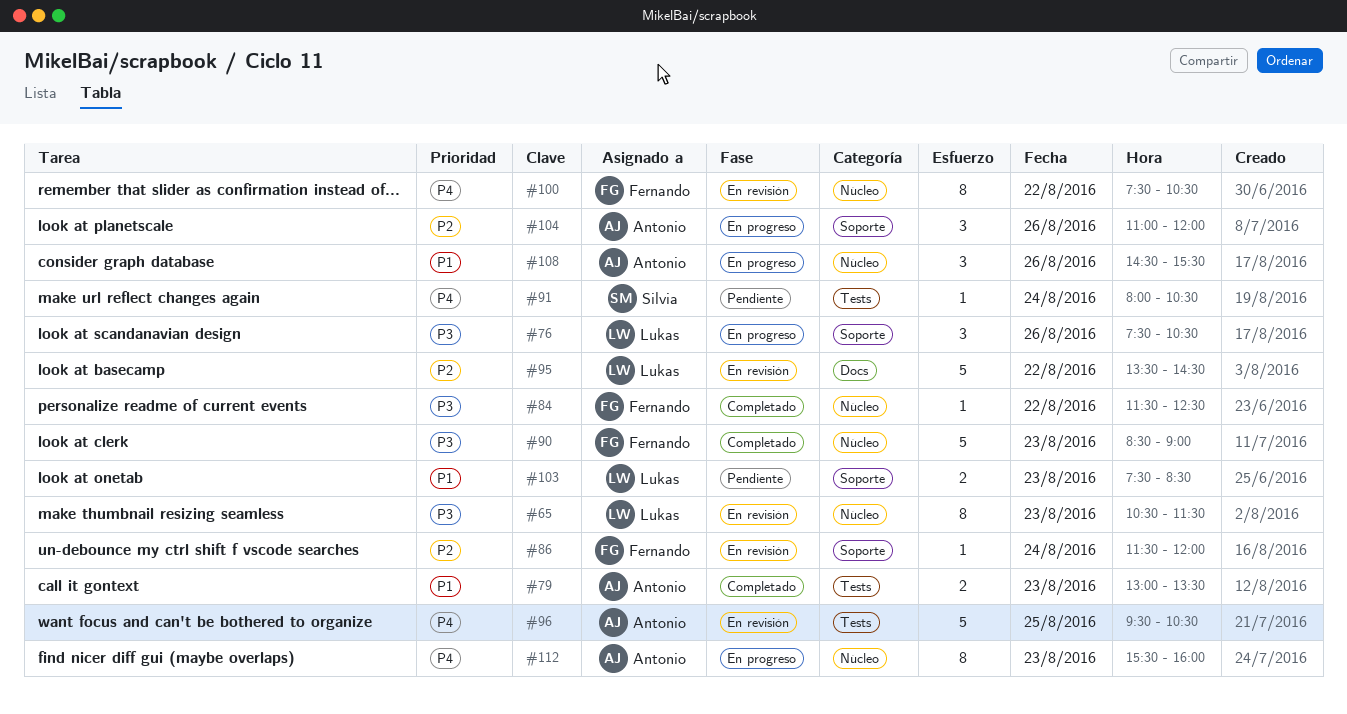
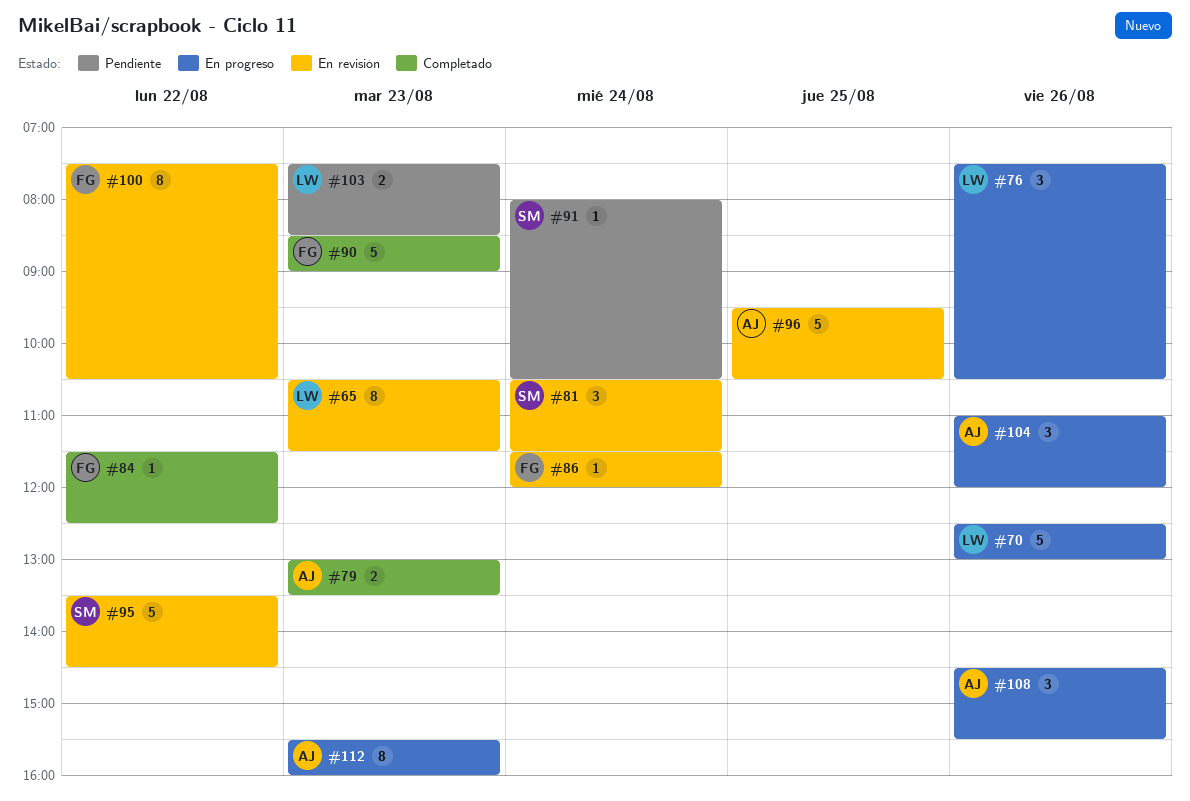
#70: none -> present
#81: none -> present
#95, owner: Lukas -> Silvia

